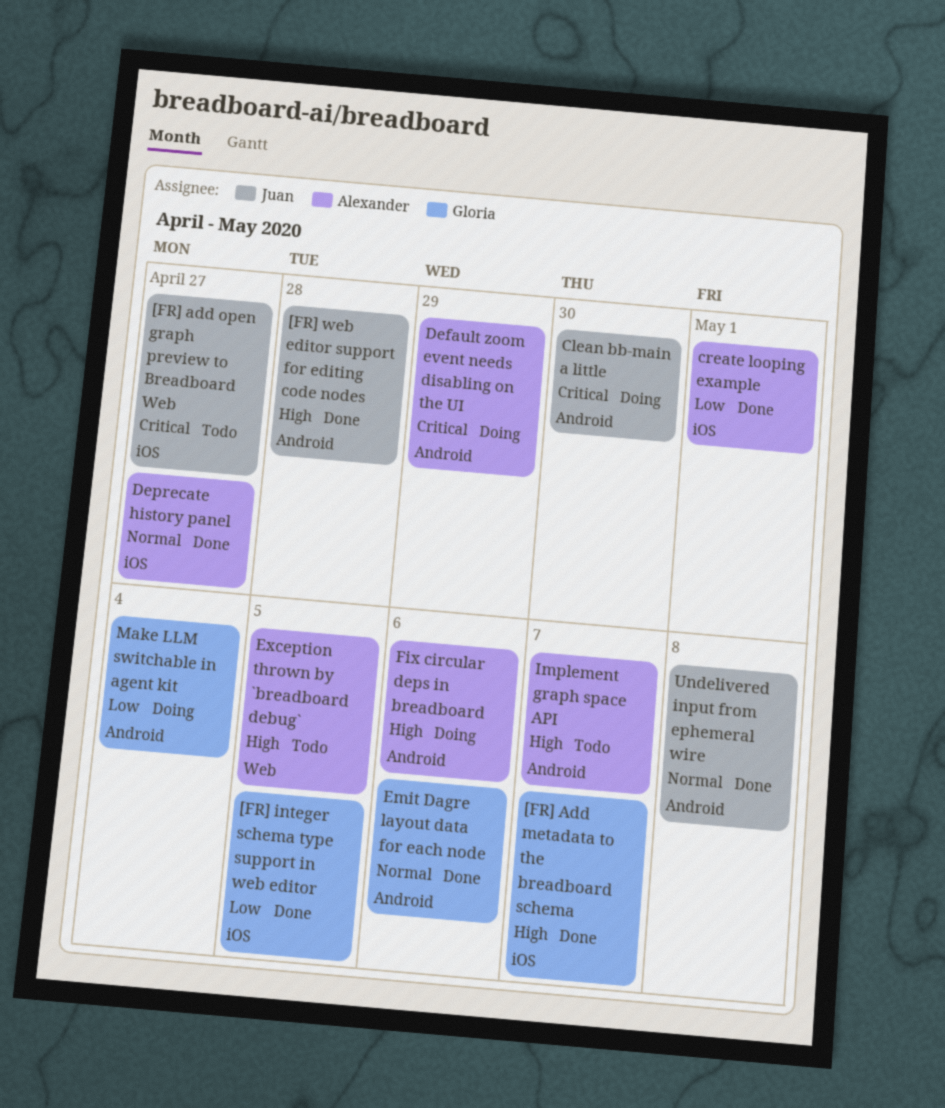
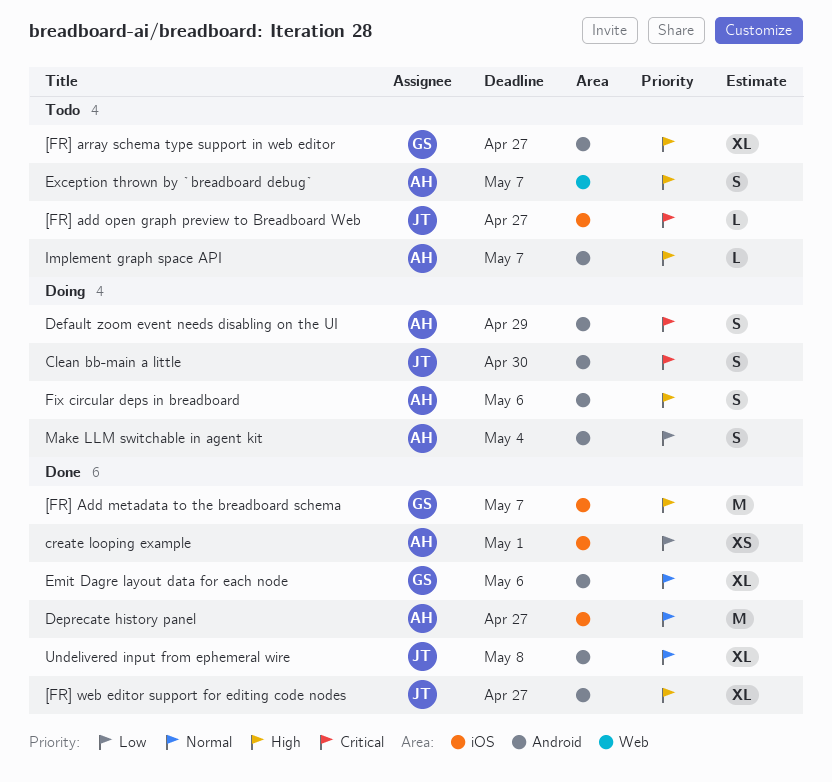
[FR] array schema type support in web editor: none -> present
[FR] integer schema type support in web editor: present -> none
[FR] web editor support for editing code nodes, due: Apr 28 -> Apr 27
Exception thrown by `breadboard debug`, due: May 5 -> May 7
Make LLM switchable in agent kit, owner: Gloria -> Alexander

